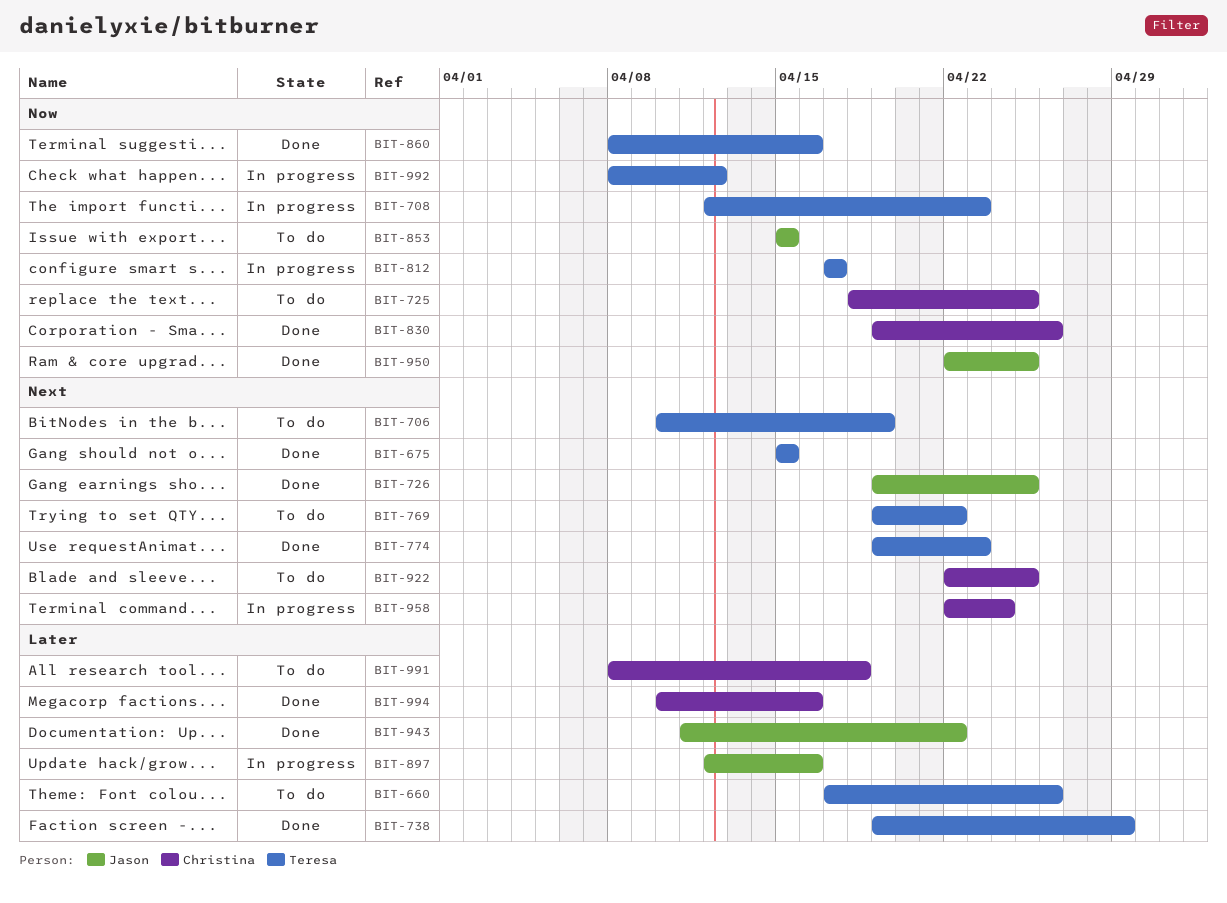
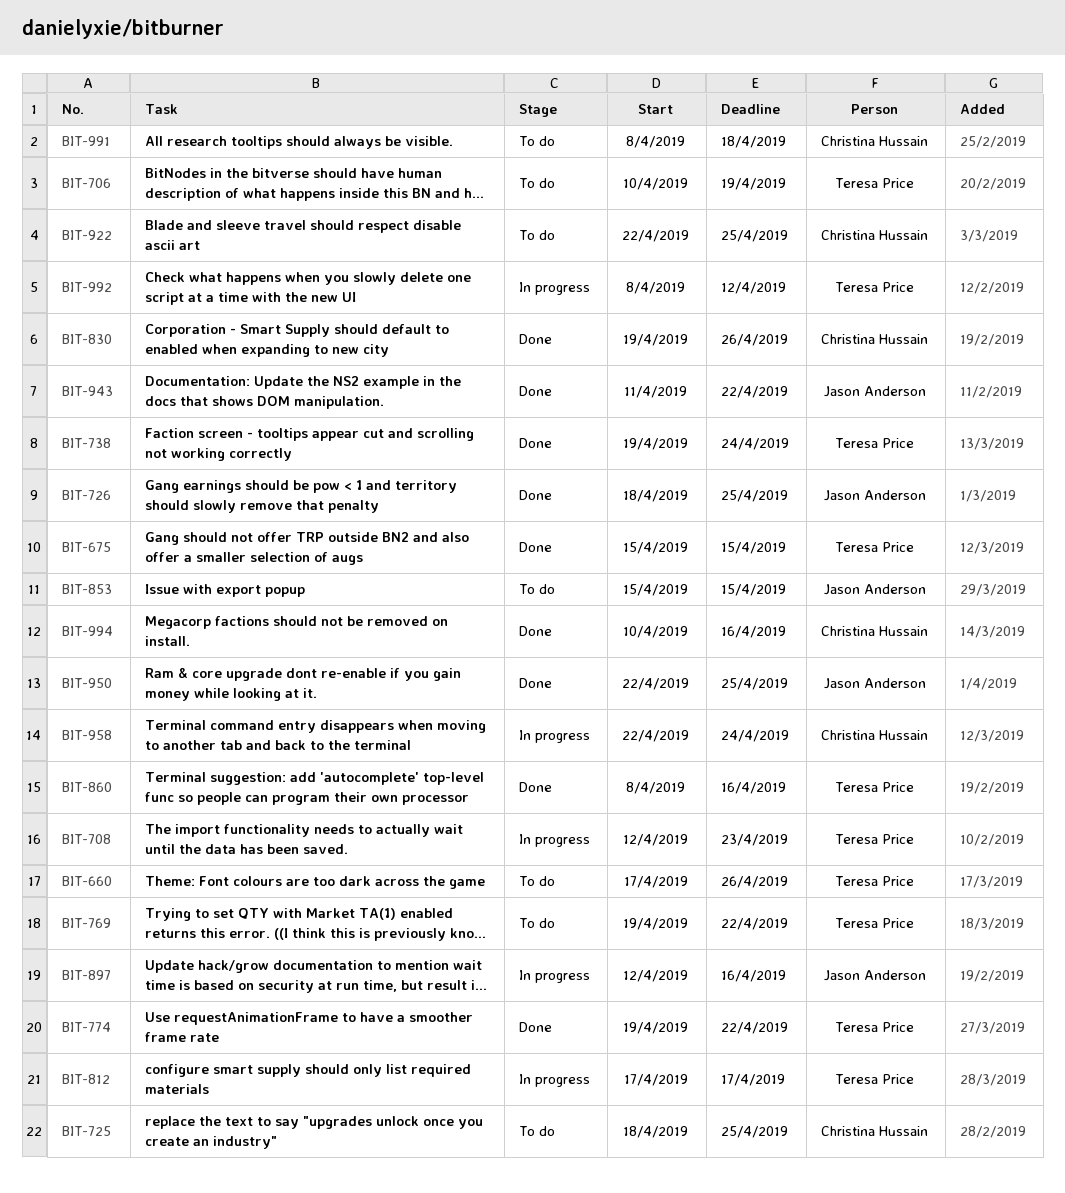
BIT-726, start: Apr 19 -> Apr 18
BIT-738, due: Apr 29 -> Apr 24
BIT-774, due: Apr 23 -> Apr 22

